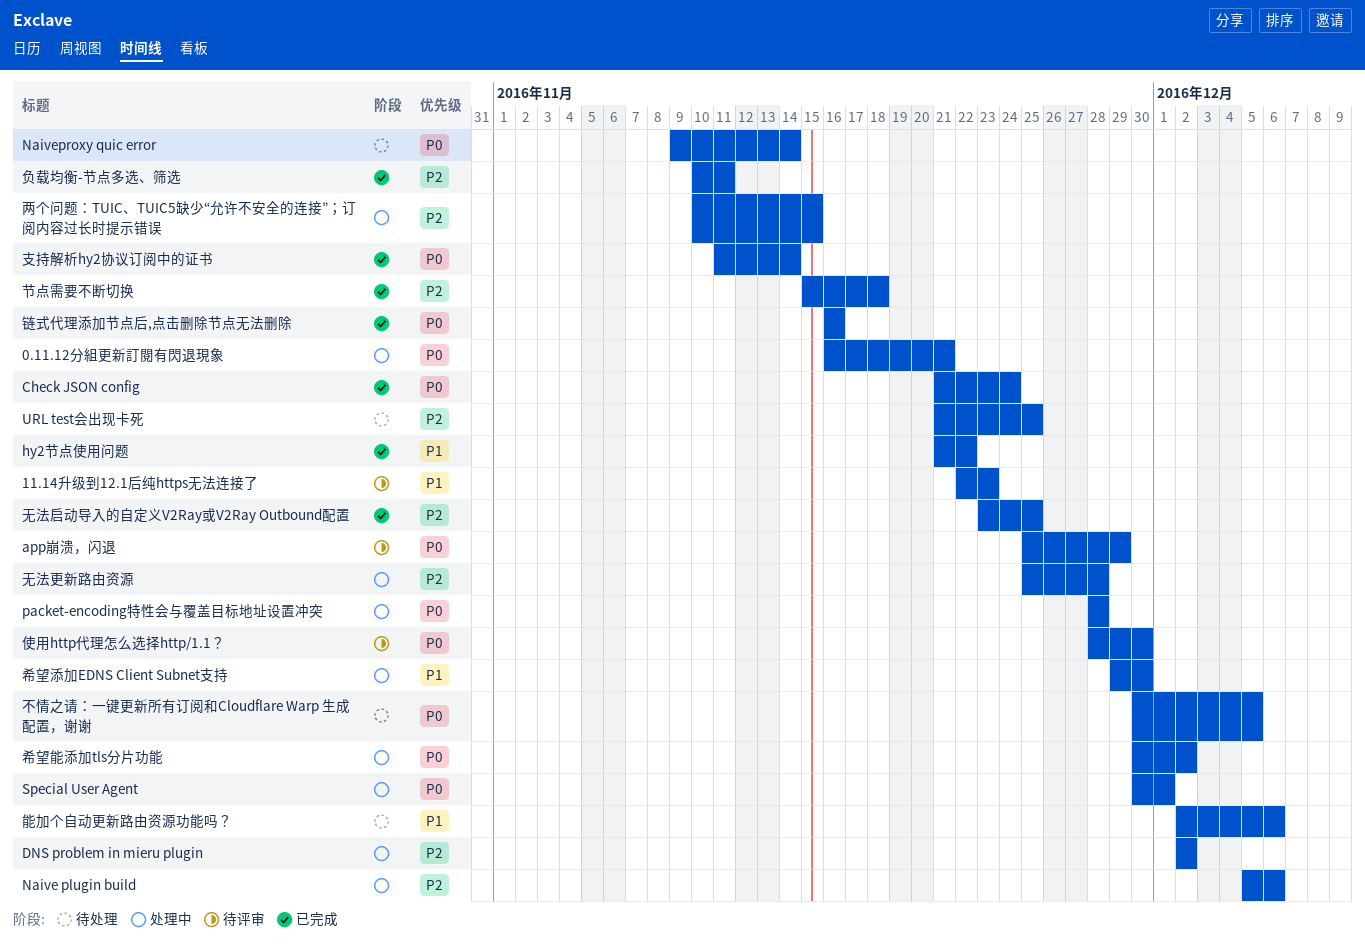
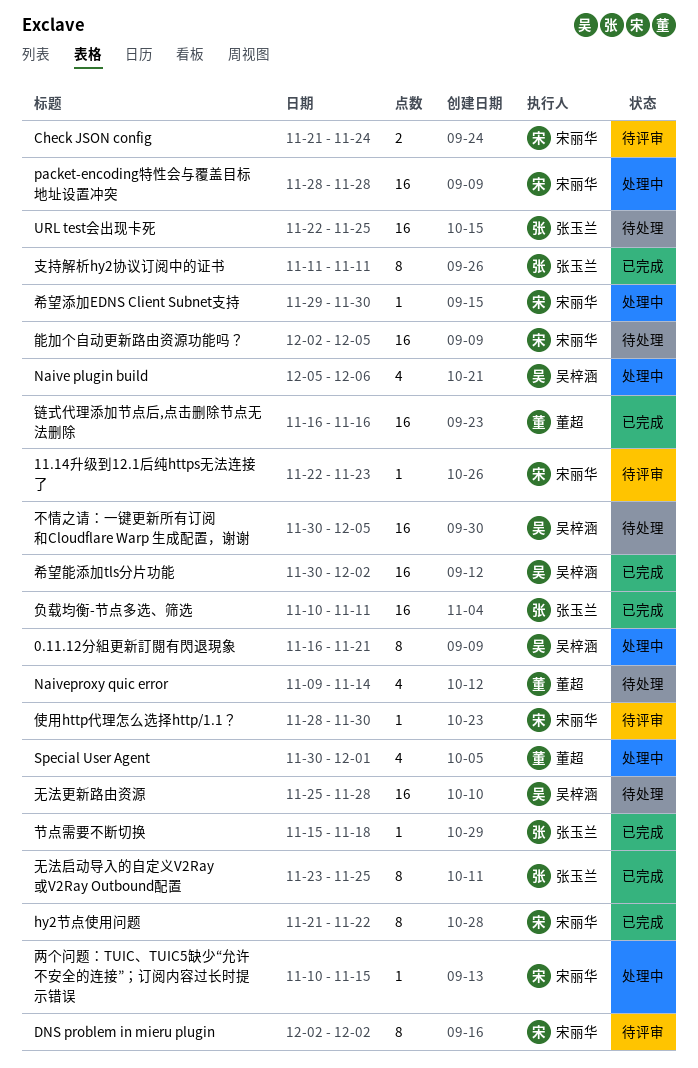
app崩溃，闪退: present -> none
Check JSON config, status: 已完成 -> 待评审
DNS problem in mieru plugin, status: 处理中 -> 待评审
URL test会出现卡死, start: Nov 21 -> Nov 22
希望能添加tls分片功能, status: 处理中 -> 已完成
支持解析hy2协议订阅中的证书, due: Nov 14 -> Nov 11
无法更新路由资源, status: 处理中 -> 待处理
能加个自动更新路由资源功能吗？, due: Dec 6 -> Dec 5

